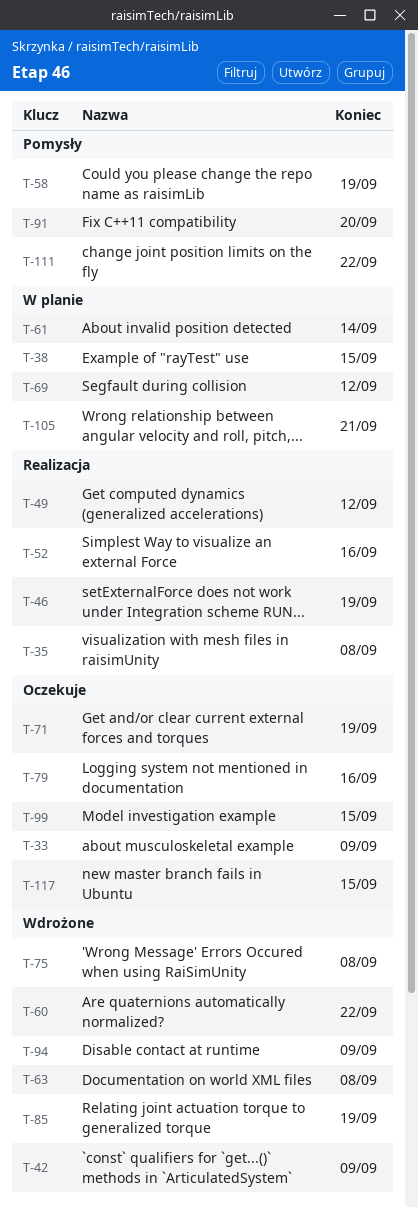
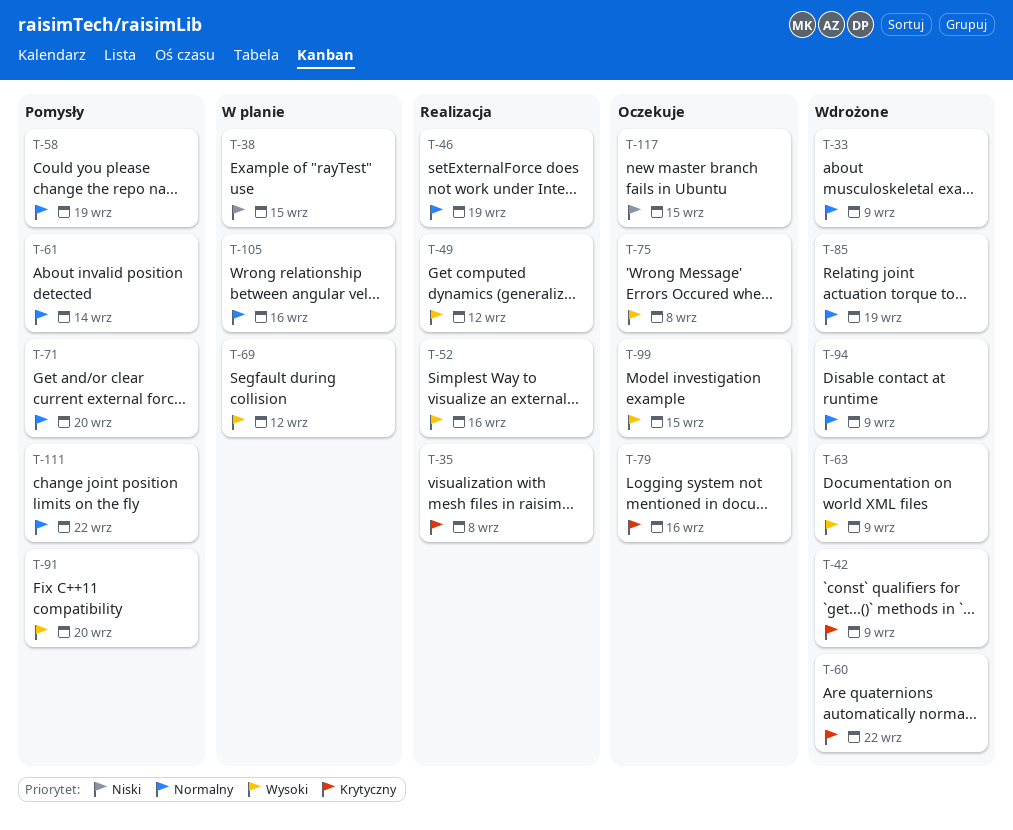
T-33, status: Oczekuje -> Wdrożone
T-61, status: W planie -> Pomysły
T-63, due: Sep 8 -> Sep 9
T-71, status: Oczekuje -> Pomysły
T-71, due: Sep 19 -> Sep 20
T-75, status: Wdrożone -> Oczekuje
T-105, due: Sep 21 -> Sep 16

